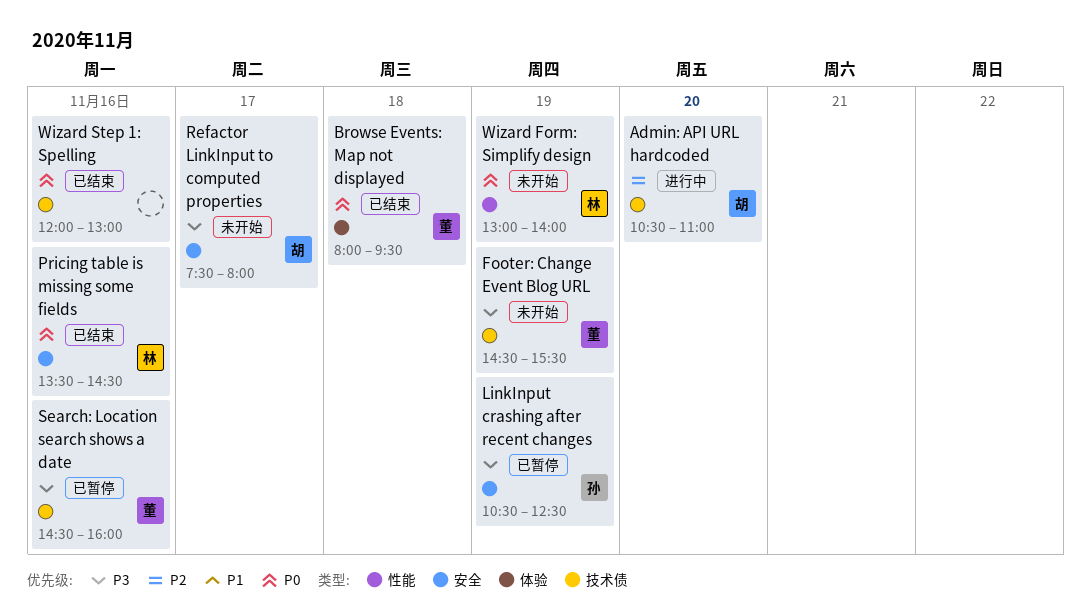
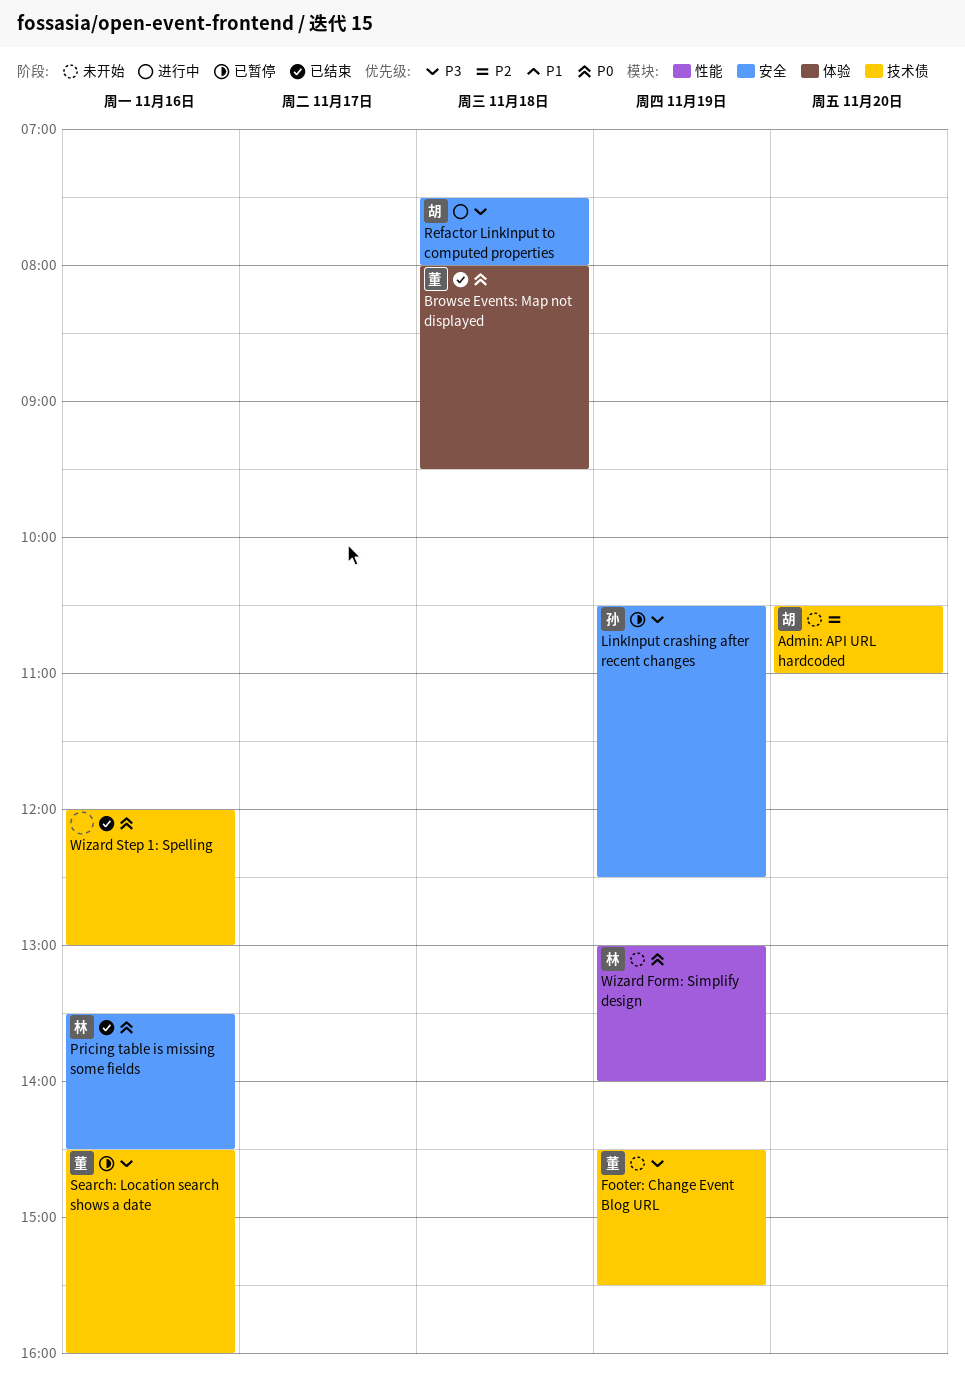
Admin: API URL hardcoded, status: 进行中 -> 未开始
Refactor LinkInput to computed properties, status: 未开始 -> 进行中
Refactor LinkInput to computed properties, day: Nov 17 -> Nov 18

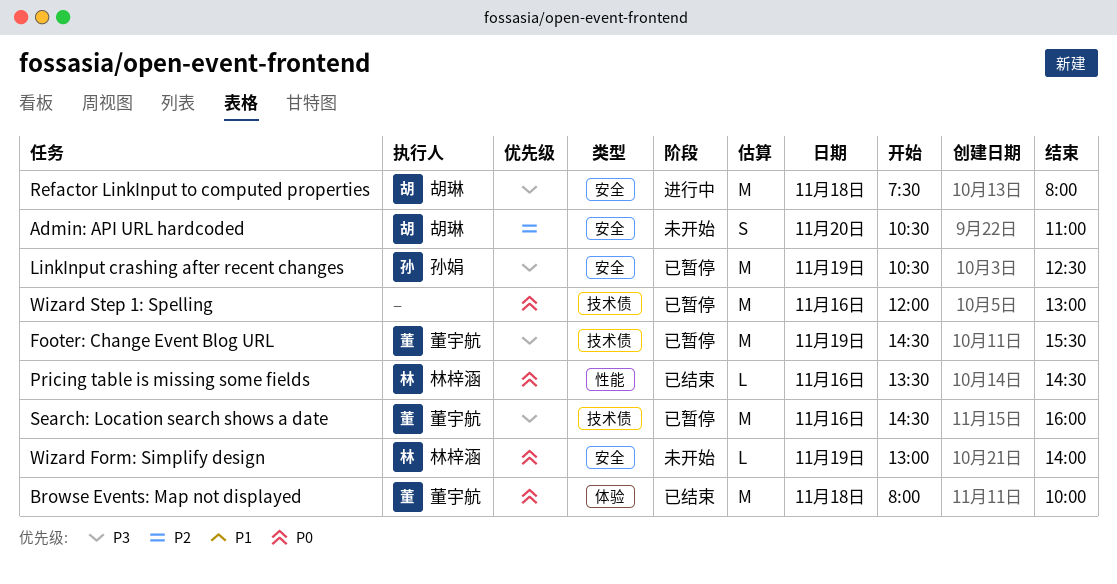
Admin: API URL hardcoded, label: 技术债 -> 安全
Browse Events: Map not displayed, ends: 09:30 -> 10:00
Footer: Change Event Blog URL, status: 未开始 -> 已暂停
Pricing table is missing some fields, label: 安全 -> 性能
Wizard Form: Simplify design, label: 性能 -> 安全
Wizard Step 1: Spelling, status: 已结束 -> 已暂停

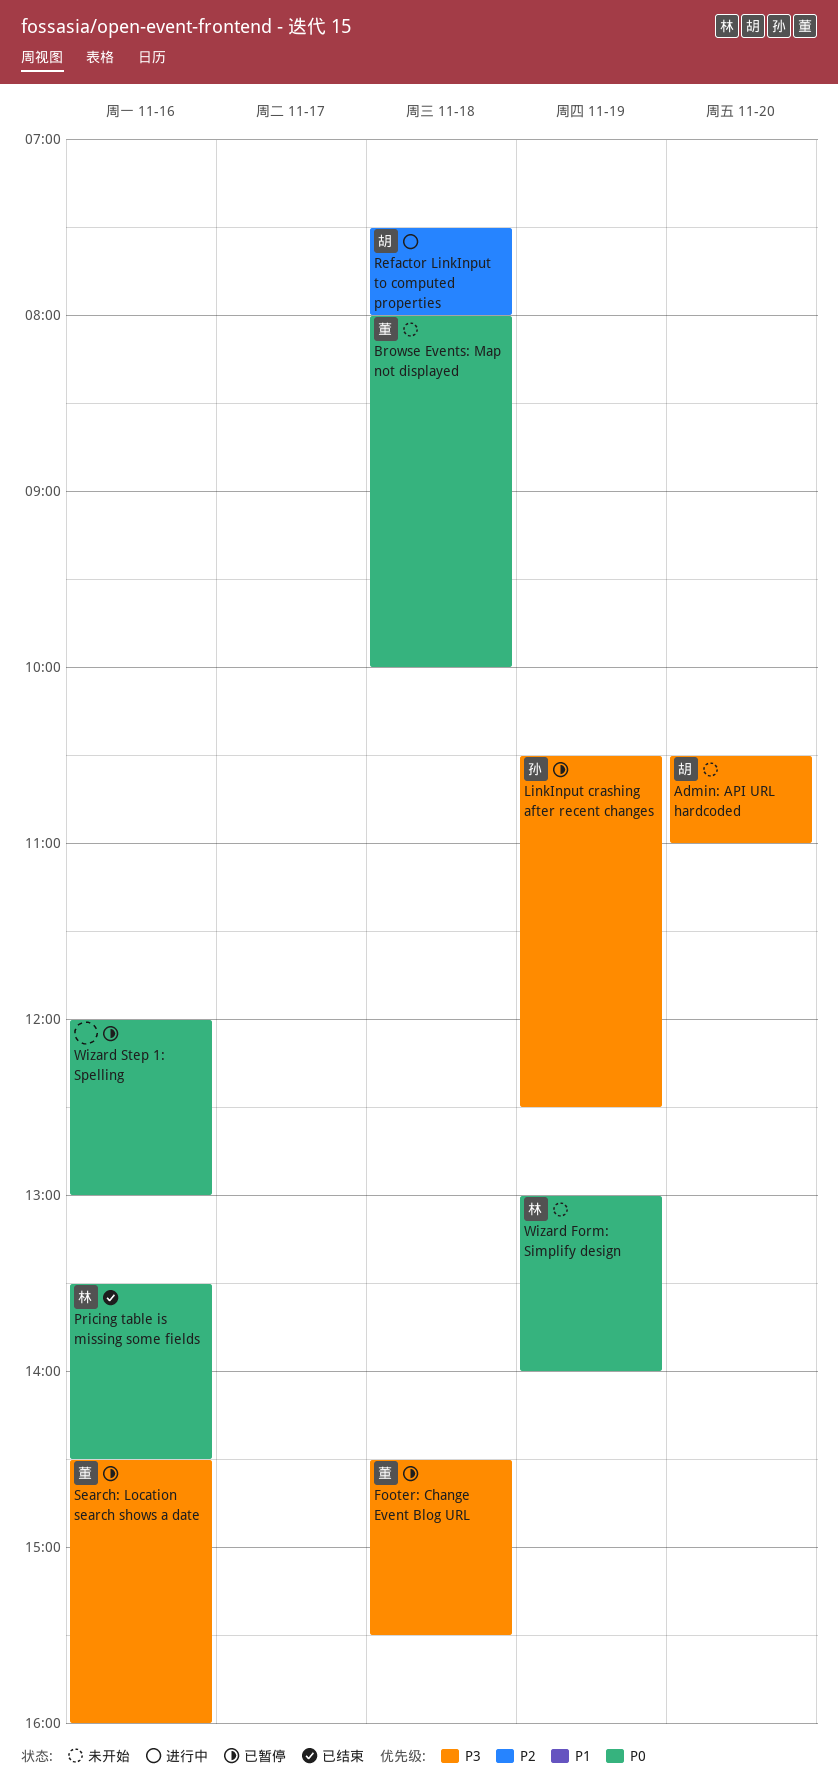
Admin: API URL hardcoded, priority: P2 -> P3
Browse Events: Map not displayed, status: 已结束 -> 未开始
Footer: Change Event Blog URL, day: Nov 19 -> Nov 18
Refactor LinkInput to computed properties, priority: P3 -> P2

